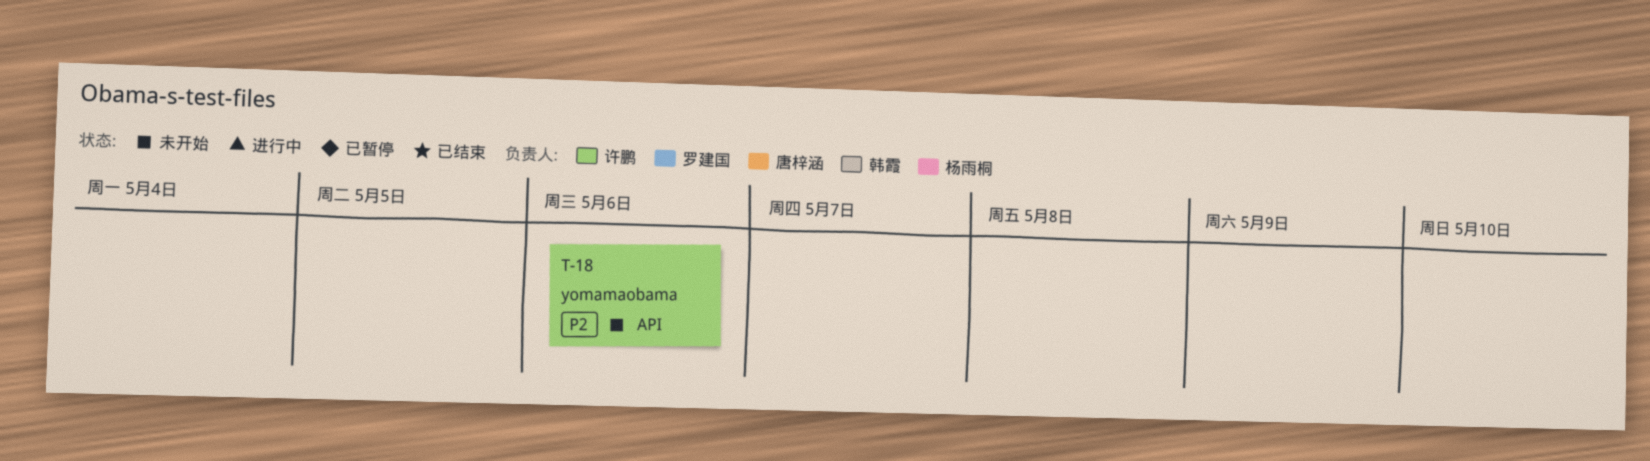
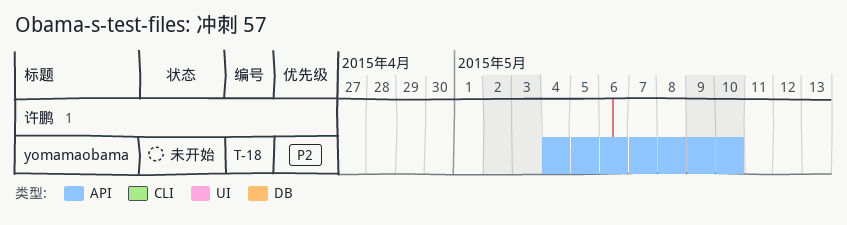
T-18, due: May 6 -> May 10

